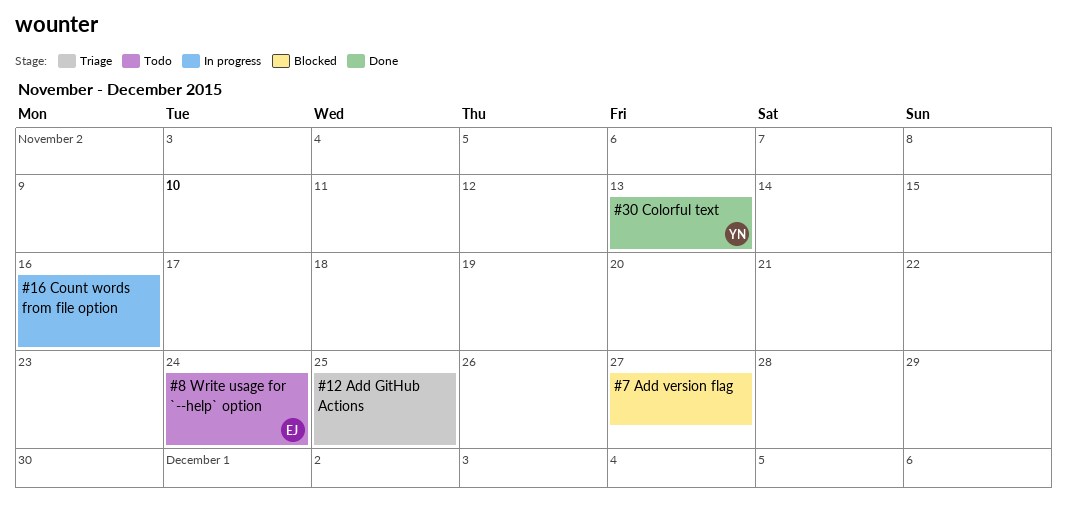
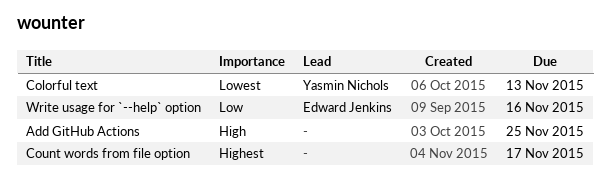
Add version flag: present -> none
Count words from file option, due: Nov 16 -> Nov 17
Write usage for `--help` option, due: Nov 24 -> Nov 16

